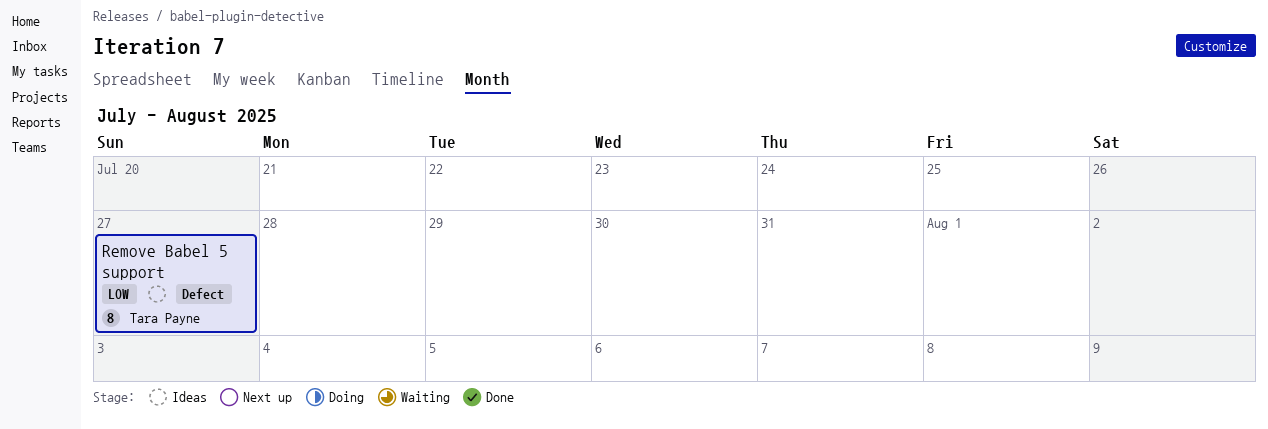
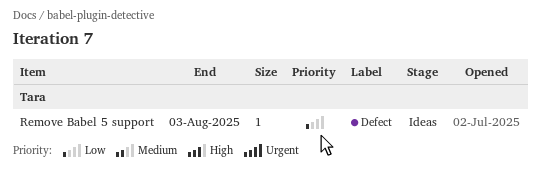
Remove Babel 5 support, estimate: 8 -> 1
Remove Babel 5 support, due: Jul 27 -> Aug 3

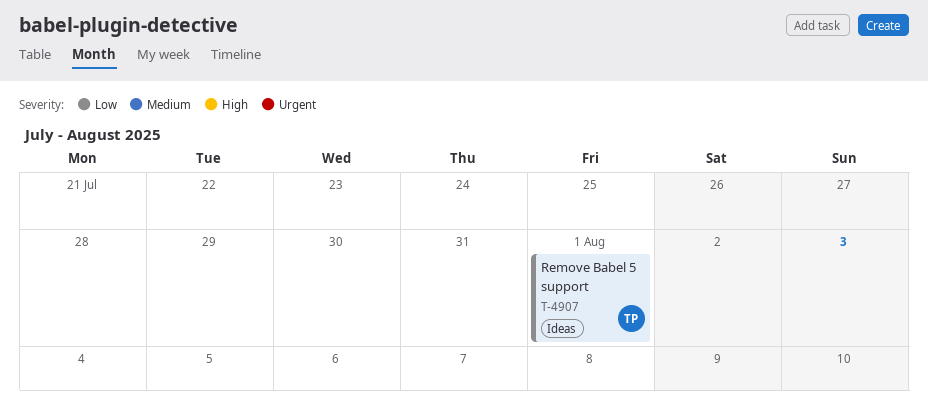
Remove Babel 5 support, due: Aug 3 -> Aug 1

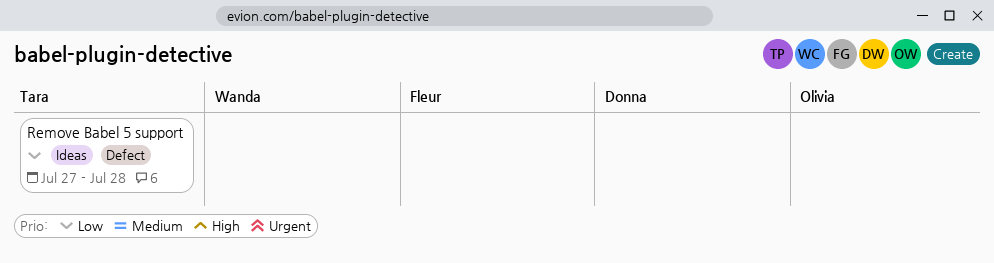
Remove Babel 5 support, due: Aug 1 -> Jul 28

